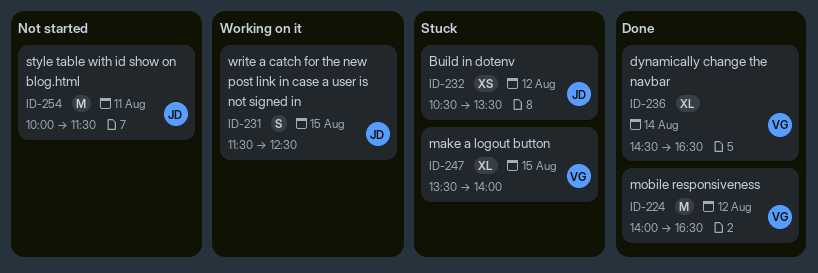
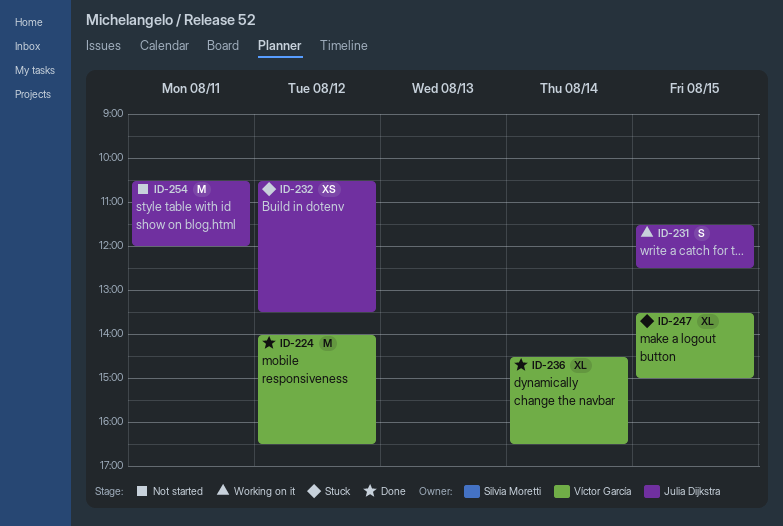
ID-247, ends: 14:00 -> 15:00
ID-254, begins: 10:00 -> 10:30
ID-254, ends: 11:30 -> 12:00

